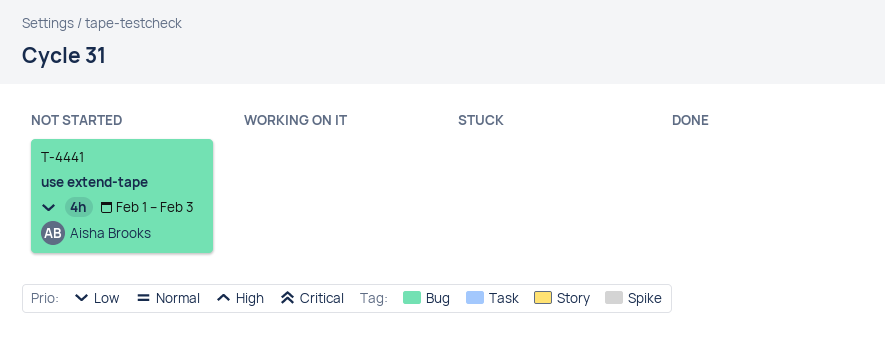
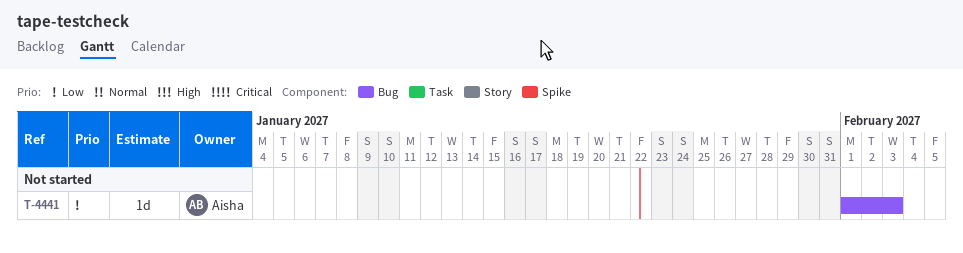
T-4441, estimate: 4h -> 1d

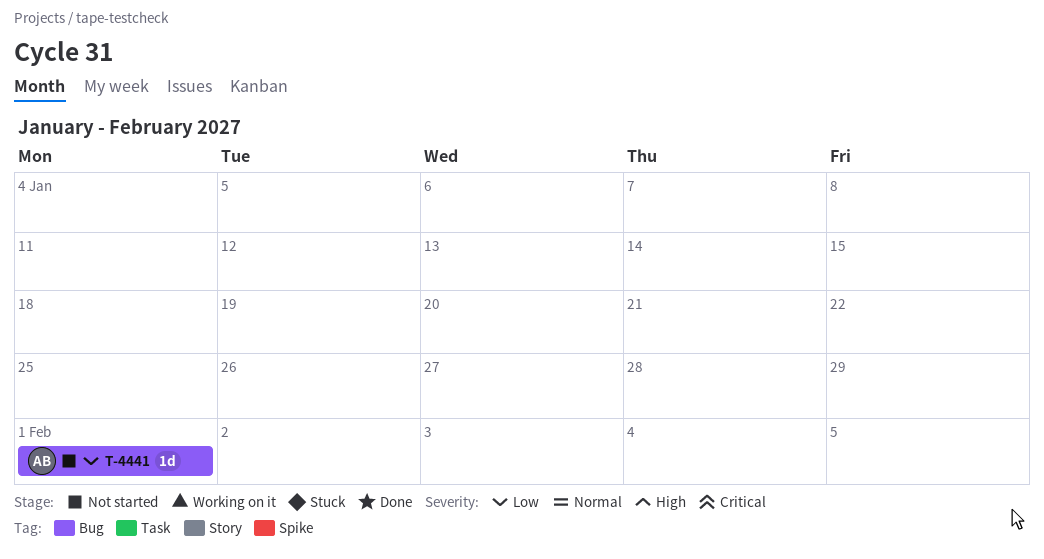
T-4441, due: Feb 3 -> Feb 1

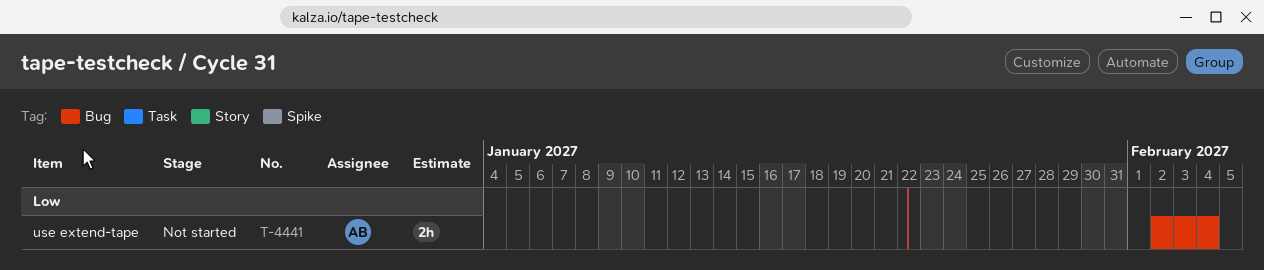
T-4441, estimate: 1d -> 2h
T-4441, start: Feb 1 -> Feb 2
T-4441, due: Feb 1 -> Feb 4

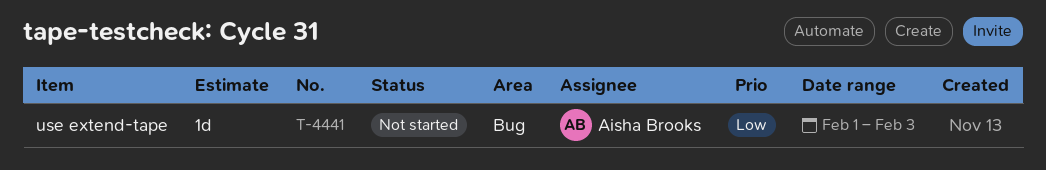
T-4441, estimate: 2h -> 1d
T-4441, start: Feb 2 -> Feb 1
T-4441, due: Feb 4 -> Feb 3

